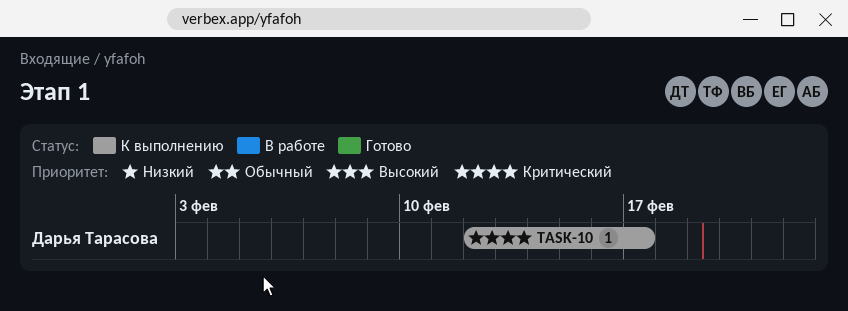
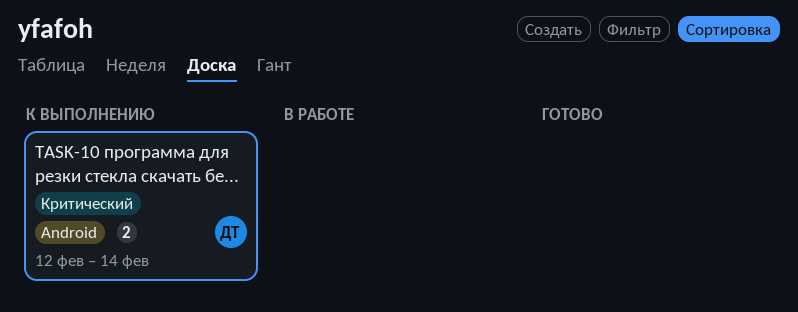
TASK-10, estimate: 1 -> 2
TASK-10, due: Feb 17 -> Feb 14

